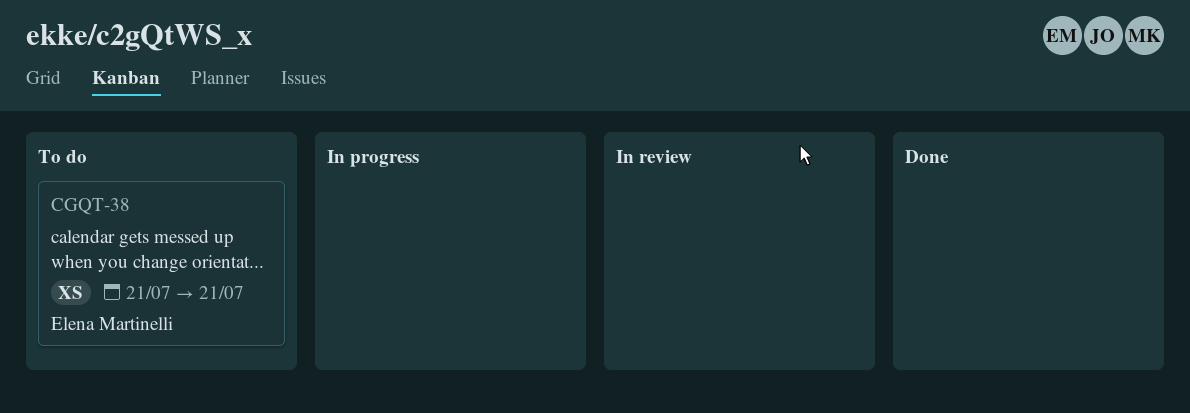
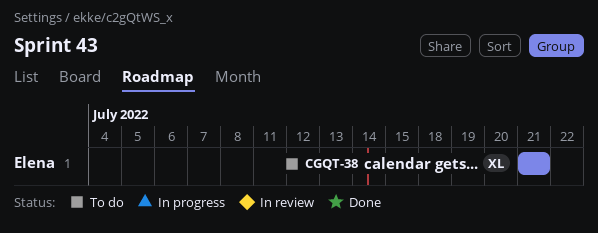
CGQT-38, estimate: XS -> XL

